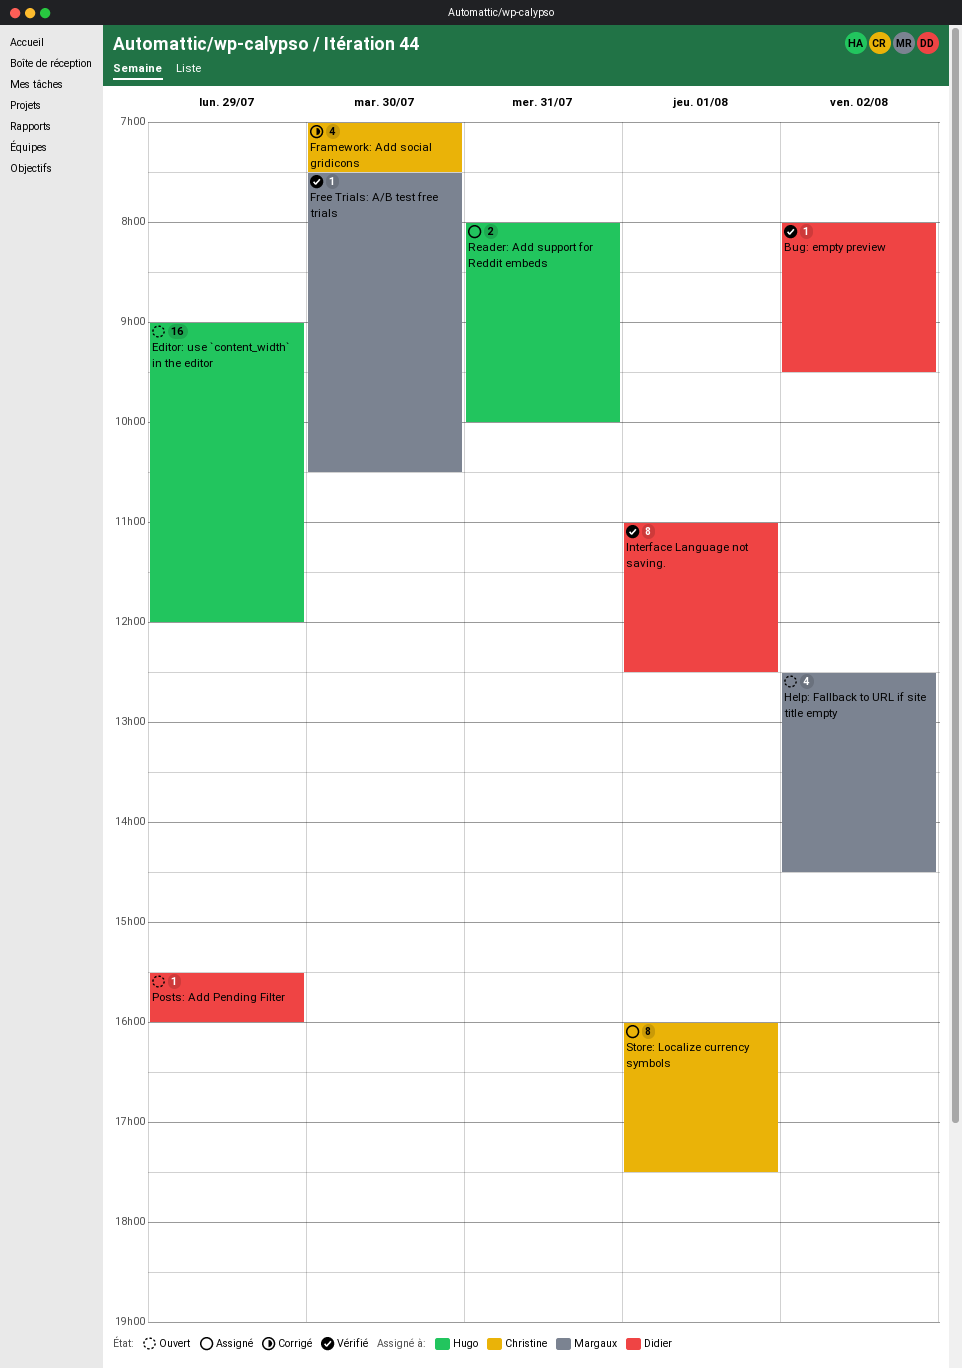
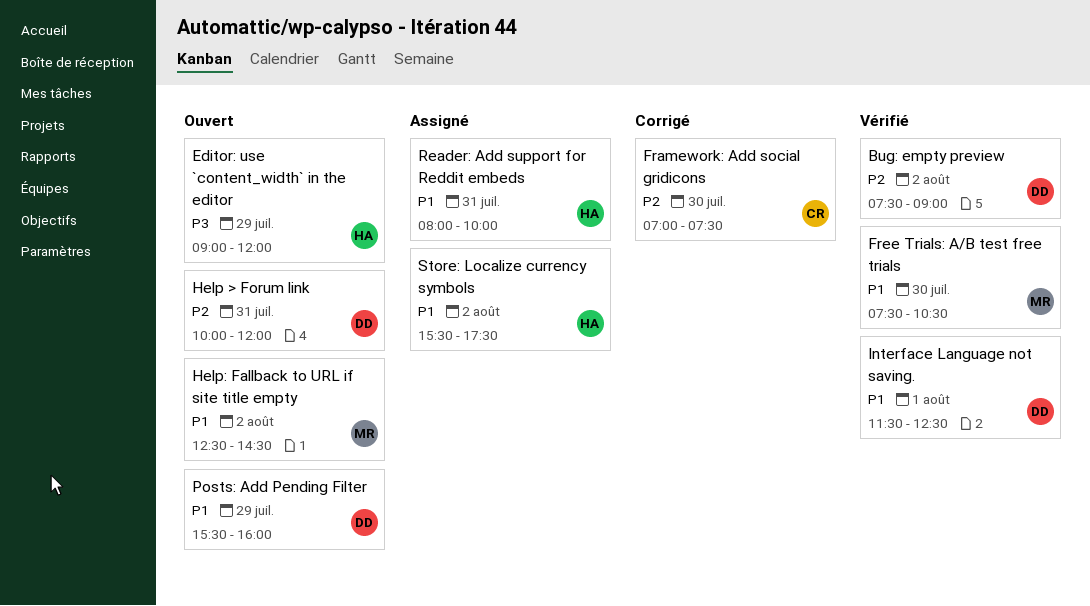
Bug: empty preview, begins: 08:00 -> 07:30
Bug: empty preview, ends: 09:30 -> 09:00
Help > Forum link: none -> present
Interface Language not saving., begins: 11:00 -> 11:30
Store: Localize currency symbols, owner: Christine -> Hugo
Store: Localize currency symbols, day: Aug 1 -> Aug 2
Store: Localize currency symbols, begins: 16:00 -> 15:30

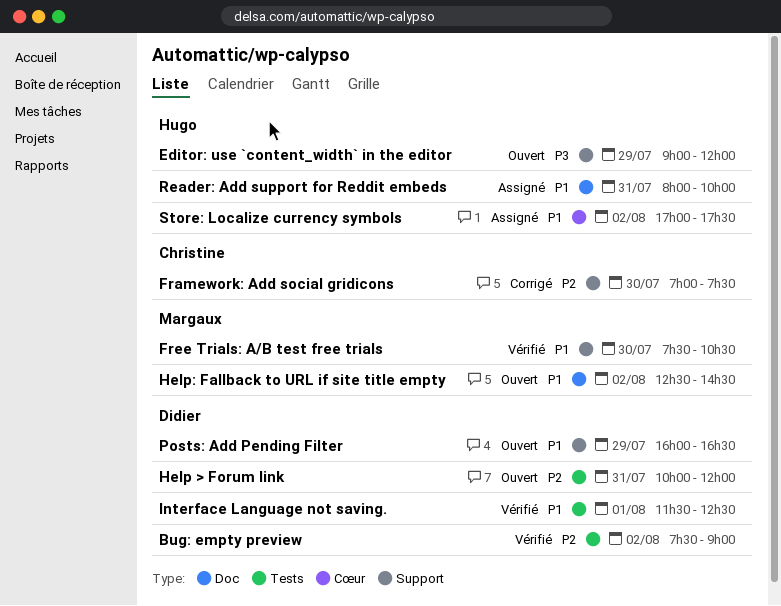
Posts: Add Pending Filter, begins: 15:30 -> 16:00
Posts: Add Pending Filter, ends: 16:00 -> 16:30
Store: Localize currency symbols, begins: 15:30 -> 17:00

